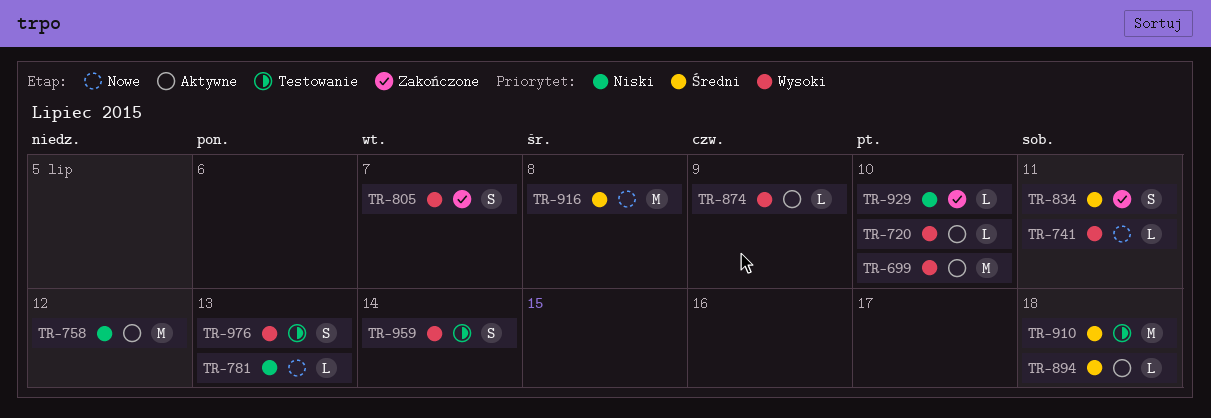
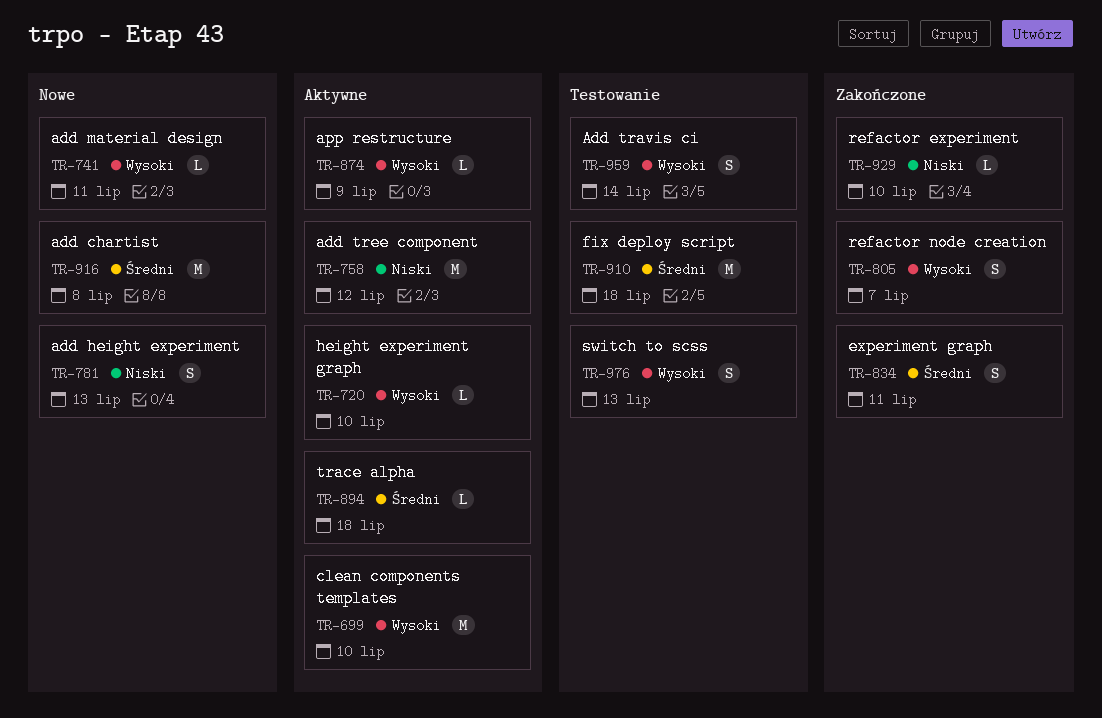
TR-781, estimate: L -> S

